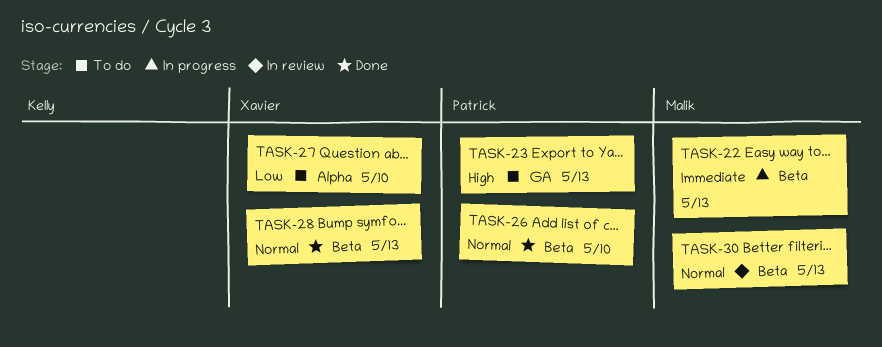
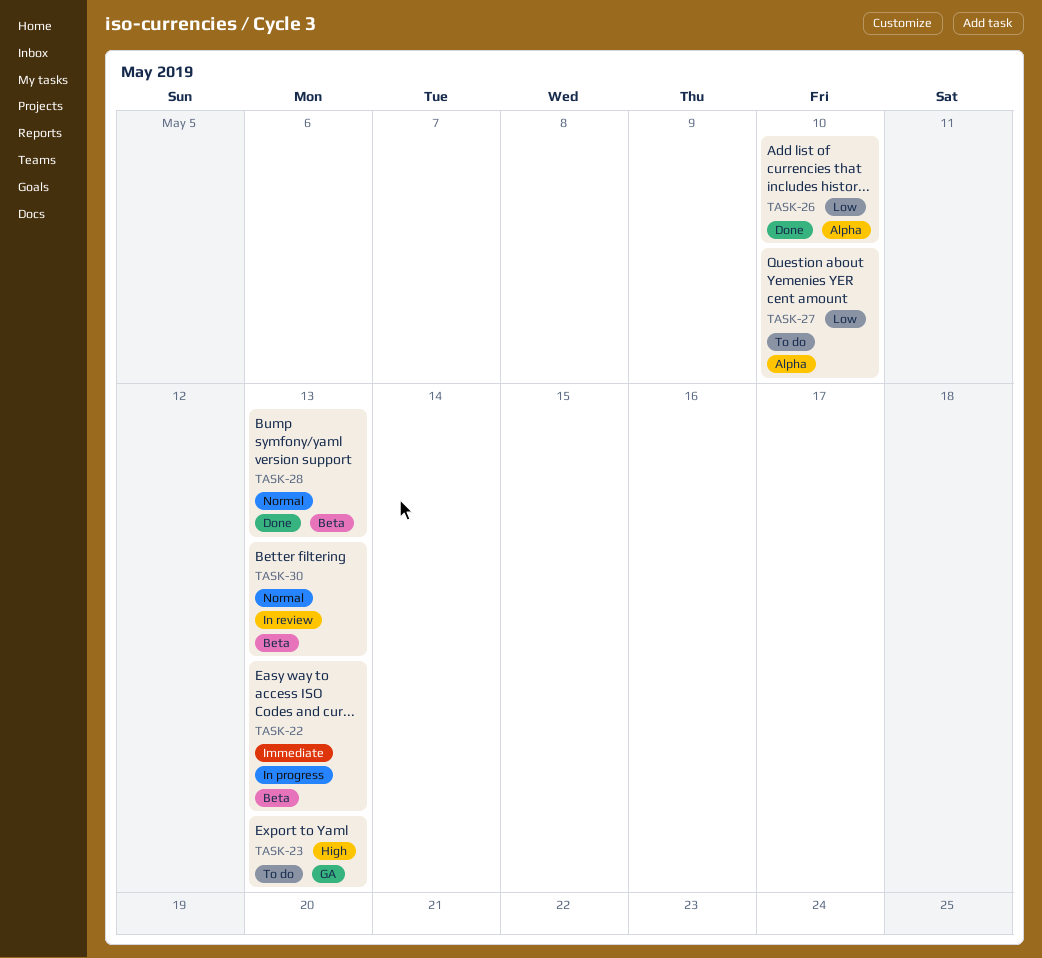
TASK-26, priority: Normal -> Low
TASK-26, label: Beta -> Alpha

